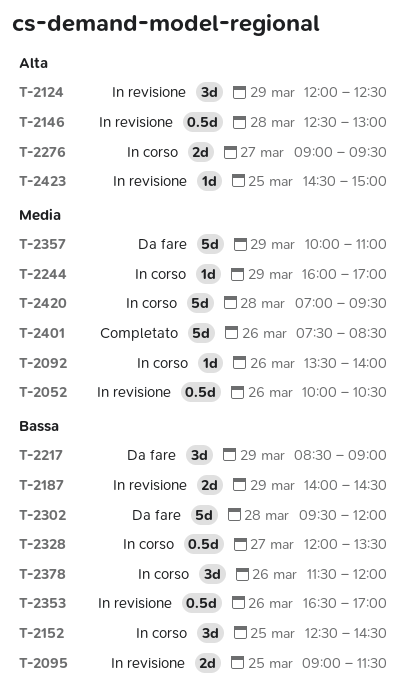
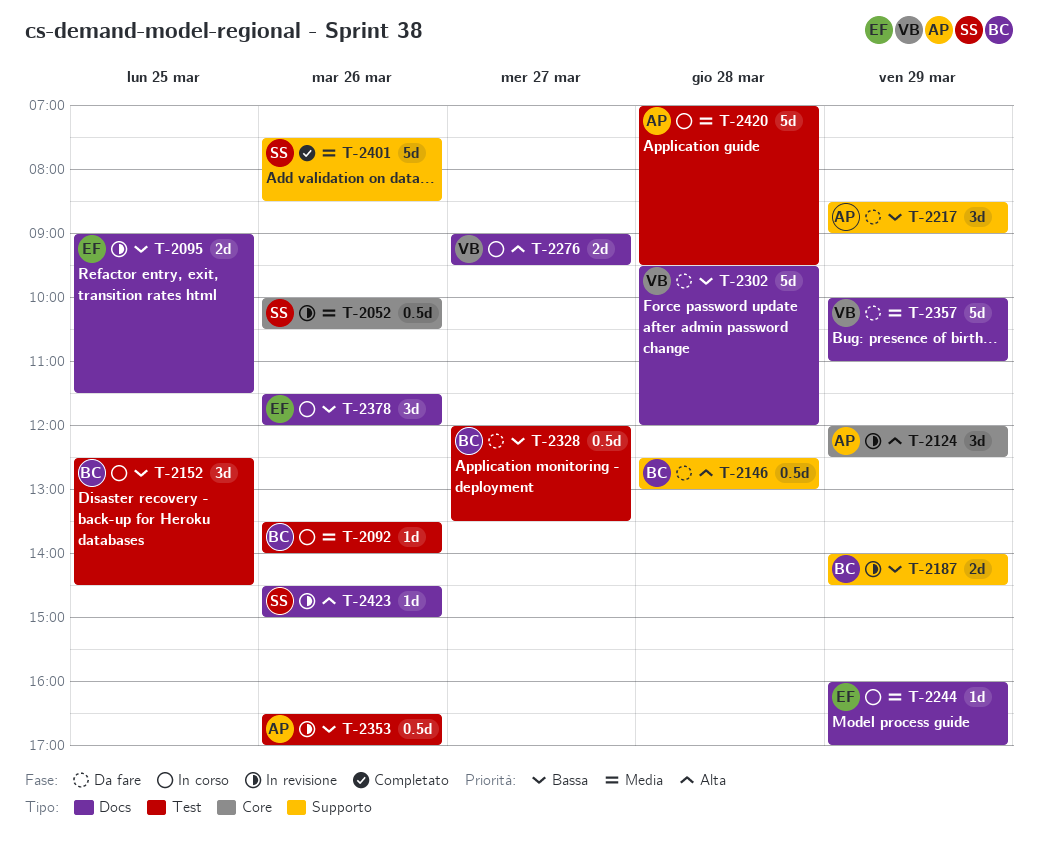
T-2146, status: In revisione -> Da fare
T-2328, status: In corso -> Da fare
T-2423, day: Mar 25 -> Mar 26

